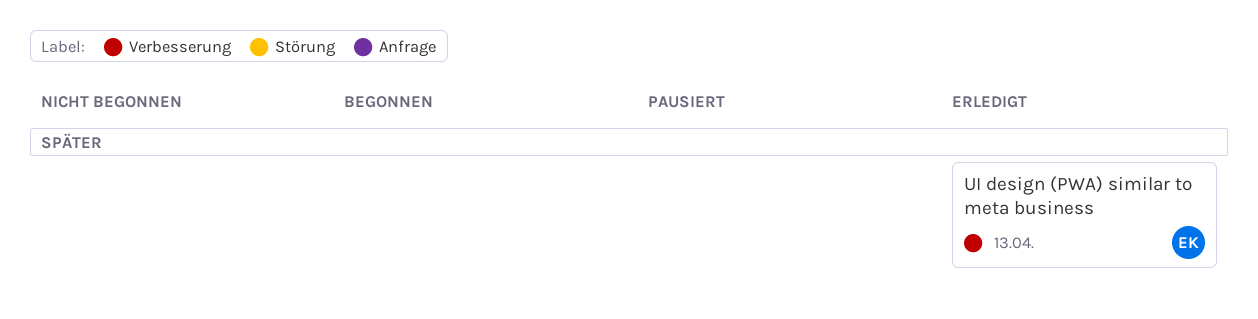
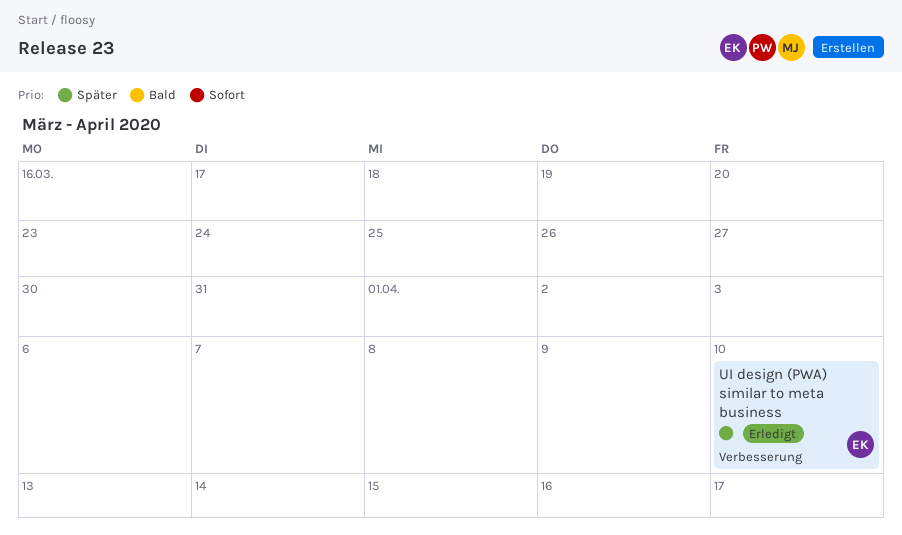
UI design (PWA) similar to meta business, due: Apr 13 -> Apr 10

